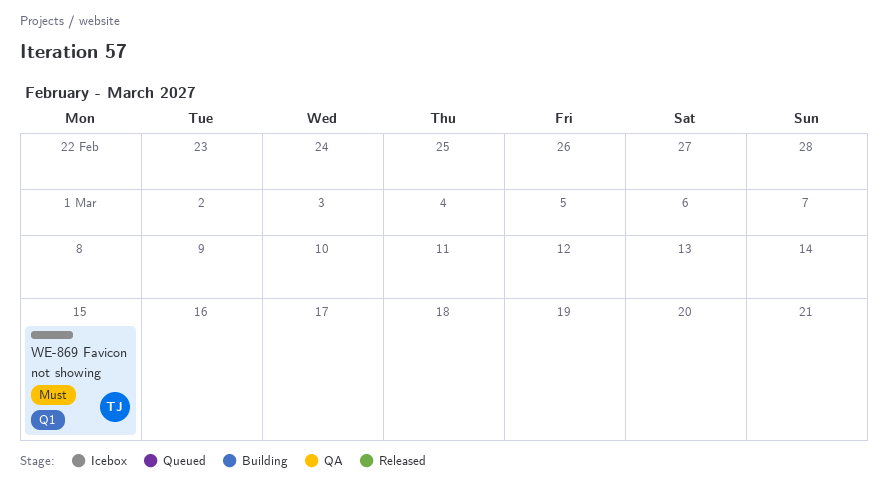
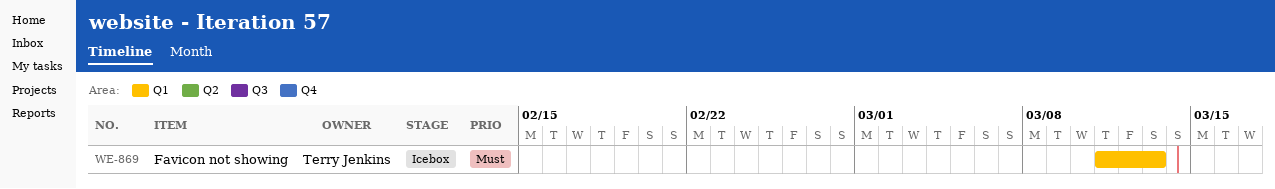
WE-869, due: Mar 15 -> Mar 13

